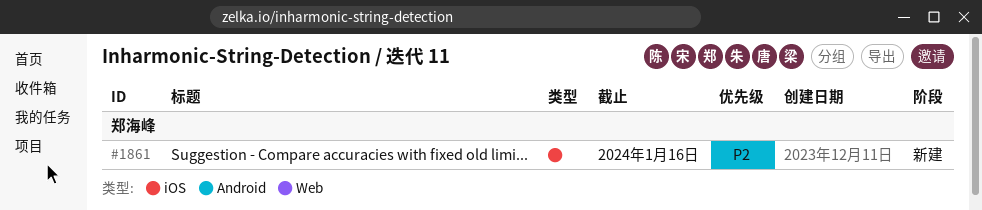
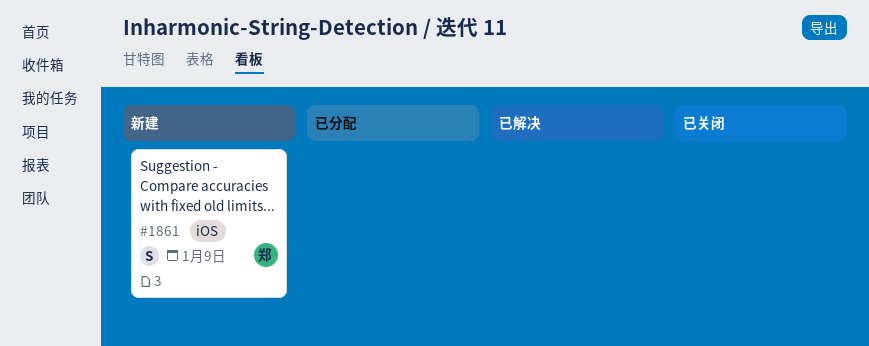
#1861, due: Jan 16 -> Jan 9

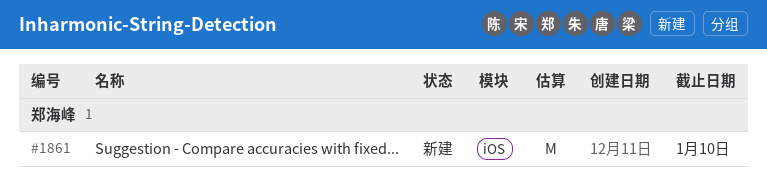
#1861, estimate: S -> M
#1861, due: Jan 9 -> Jan 10

